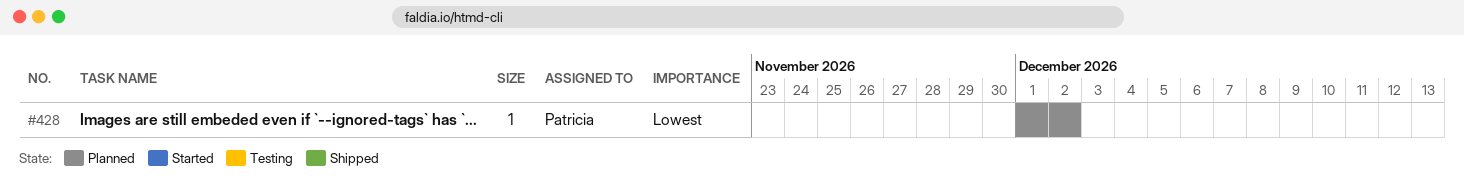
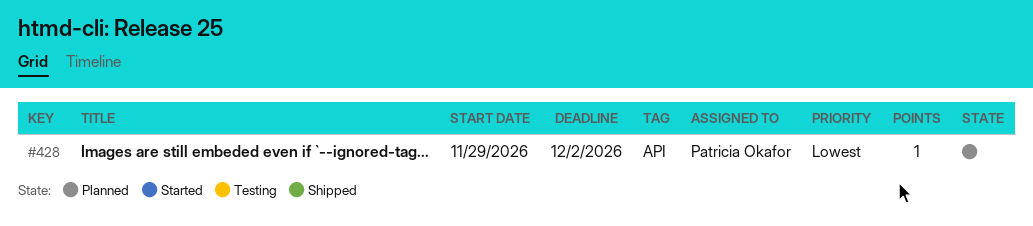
#428, start: Dec 1 -> Nov 29

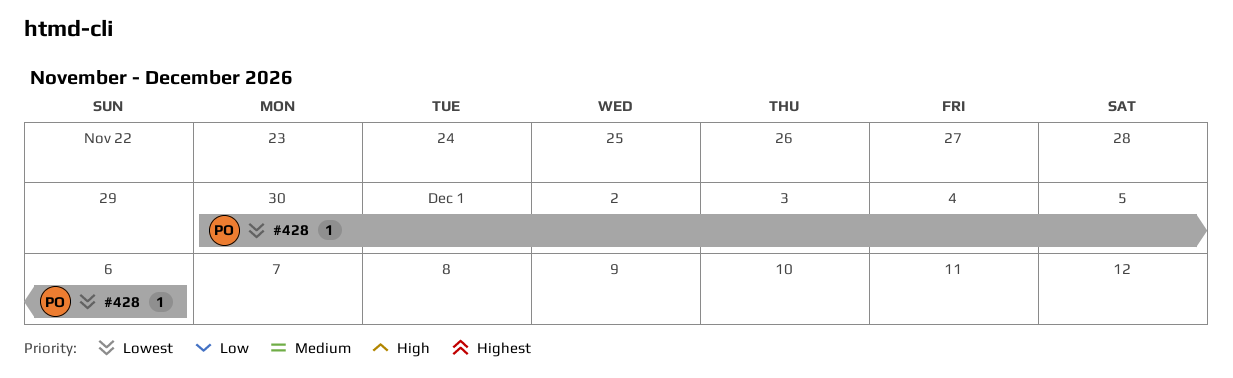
#428, start: Nov 29 -> Nov 30
#428, due: Dec 2 -> Dec 6

